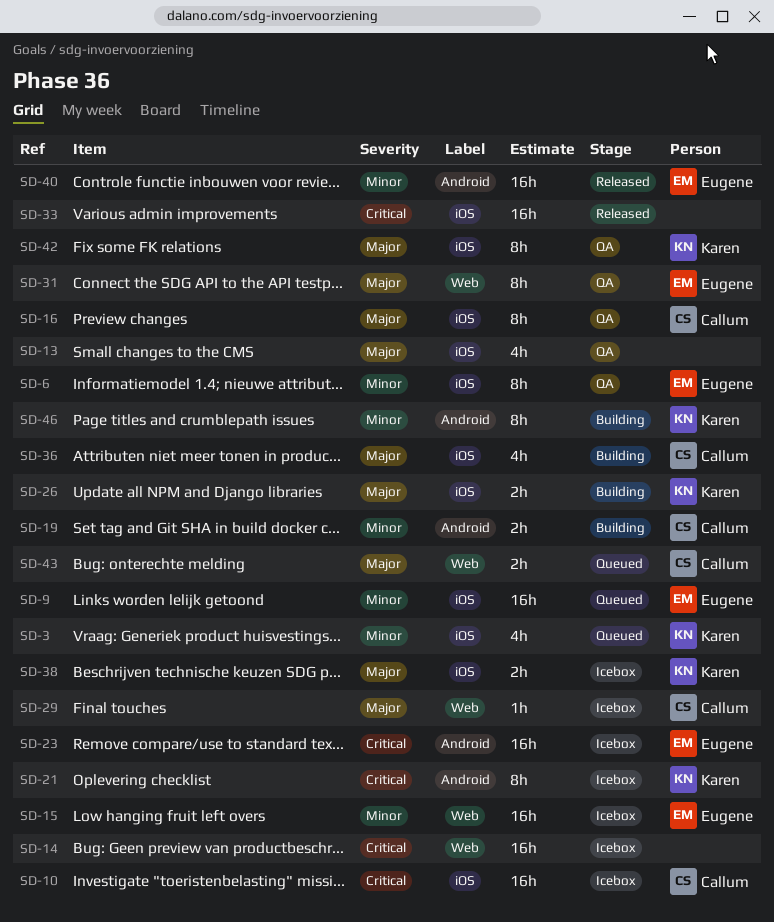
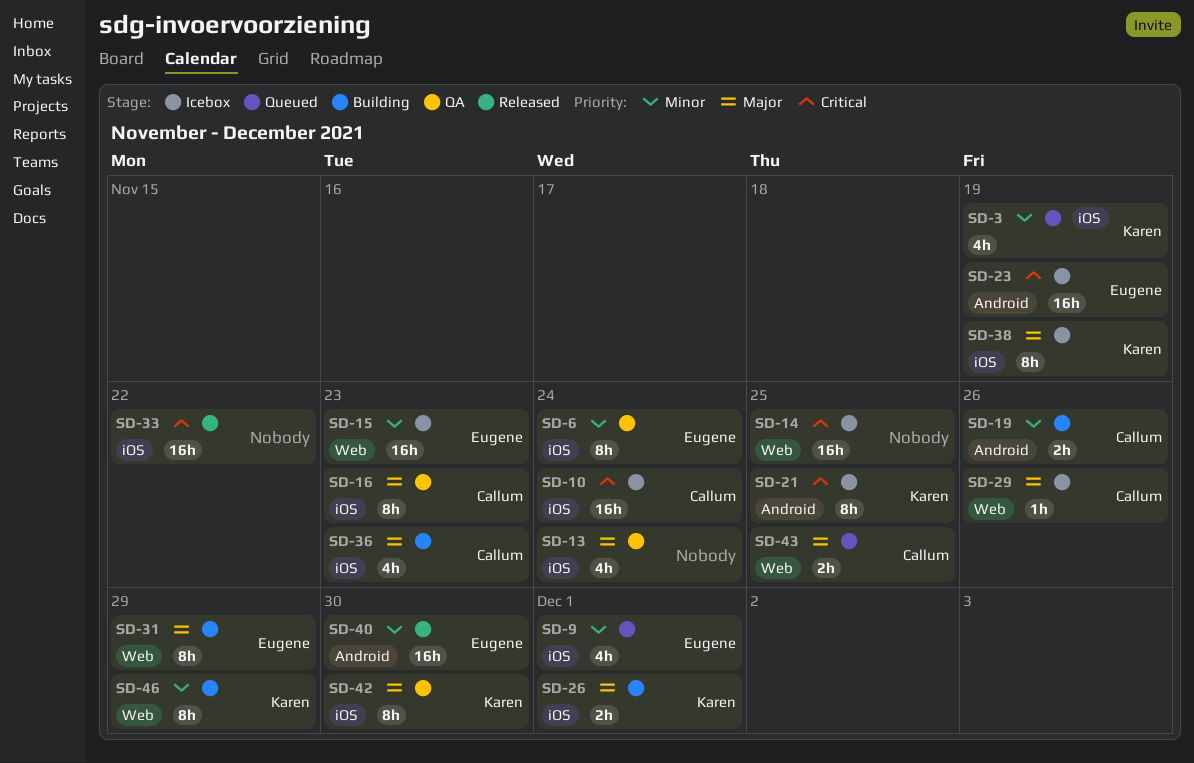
SD-9, estimate: 16h -> 4h
SD-31, status: QA -> Building
SD-38, estimate: 2h -> 8h
SD-46, label: Android -> Web

